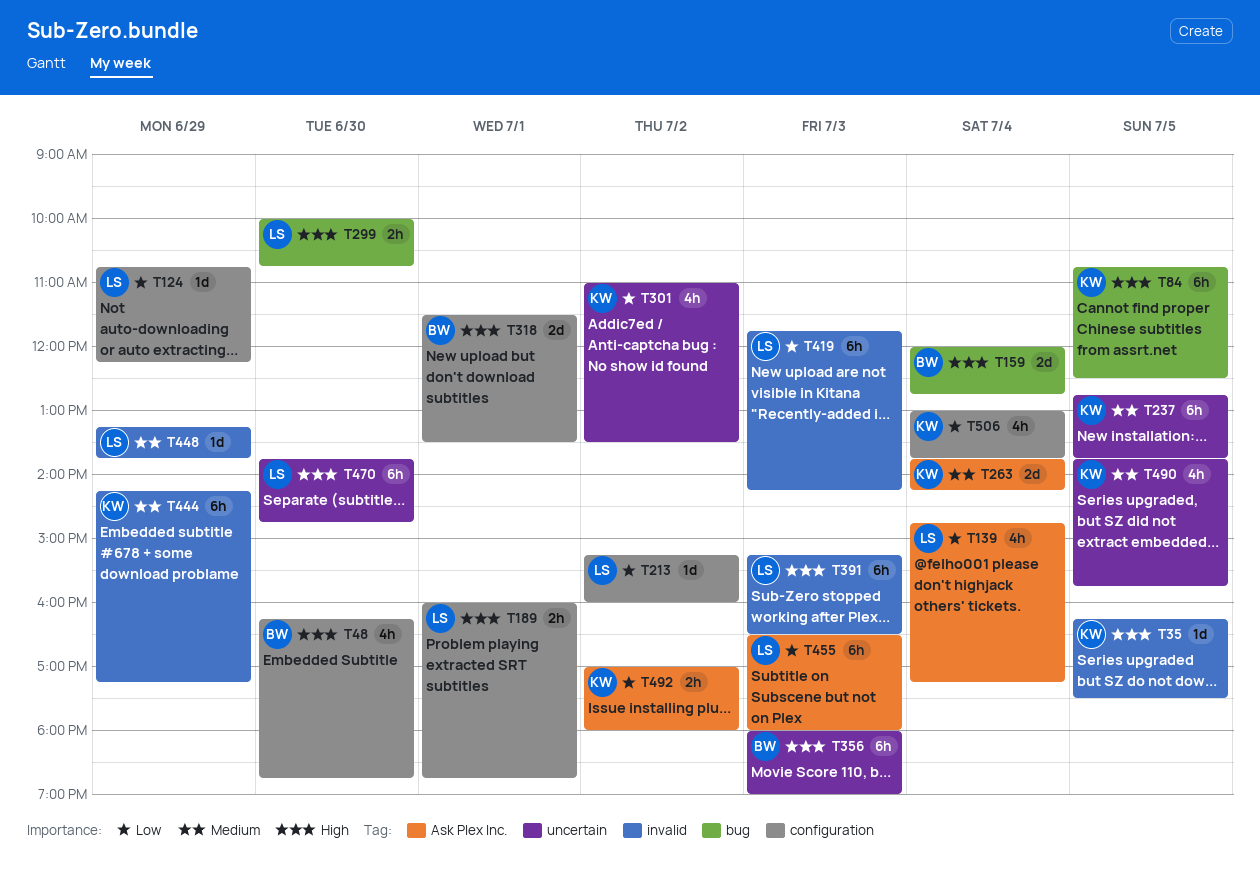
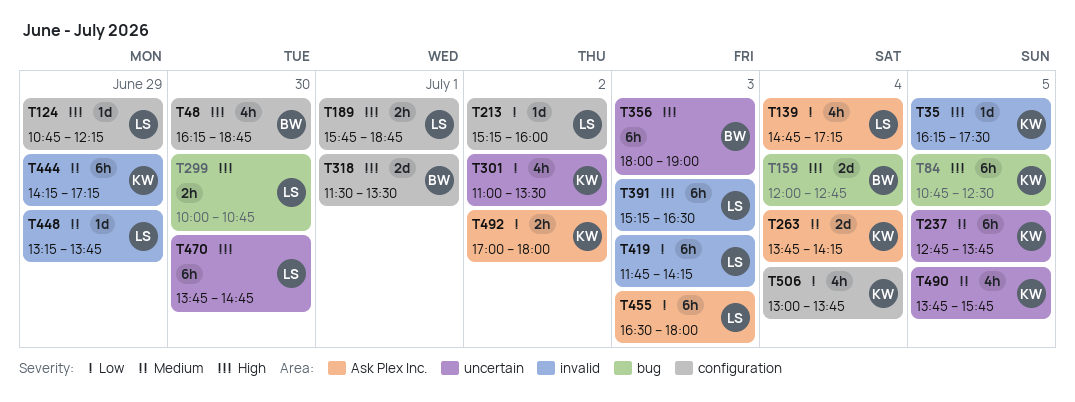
T124, priority: Low -> High
T189, begins: 16:00 -> 15:45

